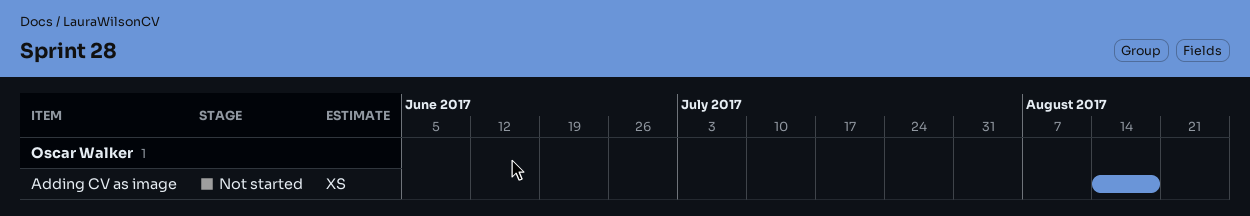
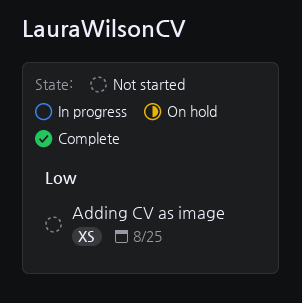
Adding CV as image, due: Aug 18 -> Aug 25

